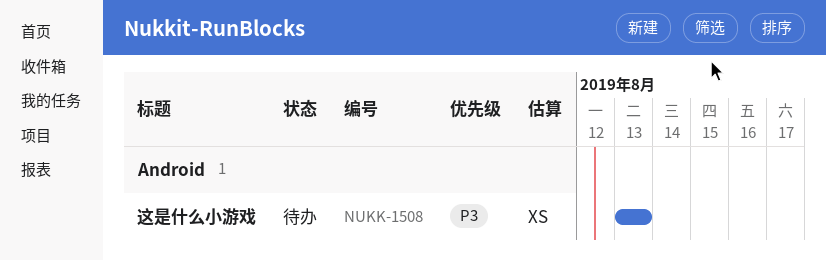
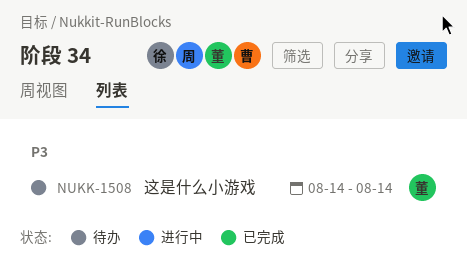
NUKK-1508, start: Aug 13 -> Aug 14
NUKK-1508, due: Aug 13 -> Aug 14

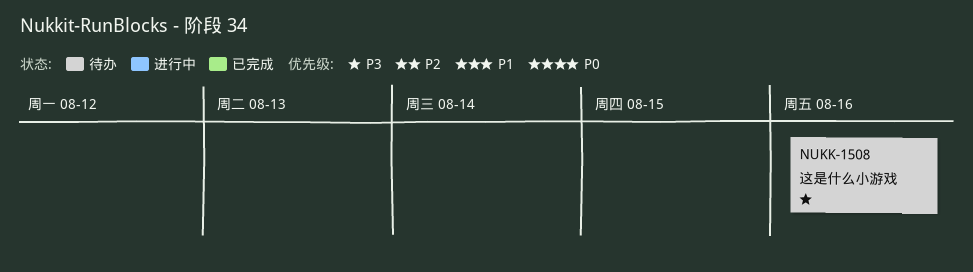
NUKK-1508, due: Aug 14 -> Aug 16

